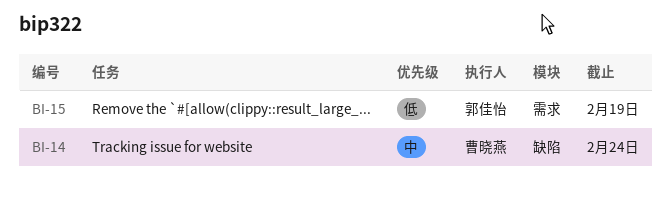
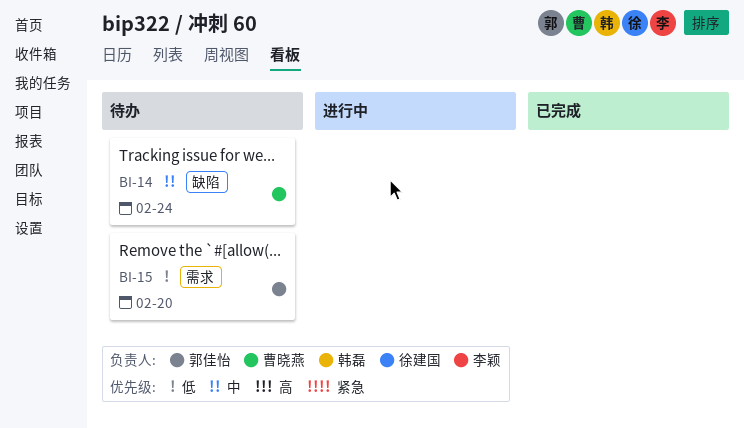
BI-15, due: Feb 19 -> Feb 20

